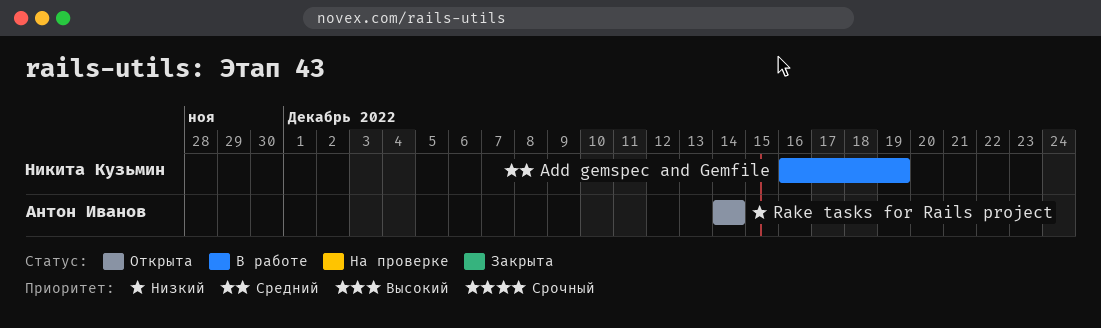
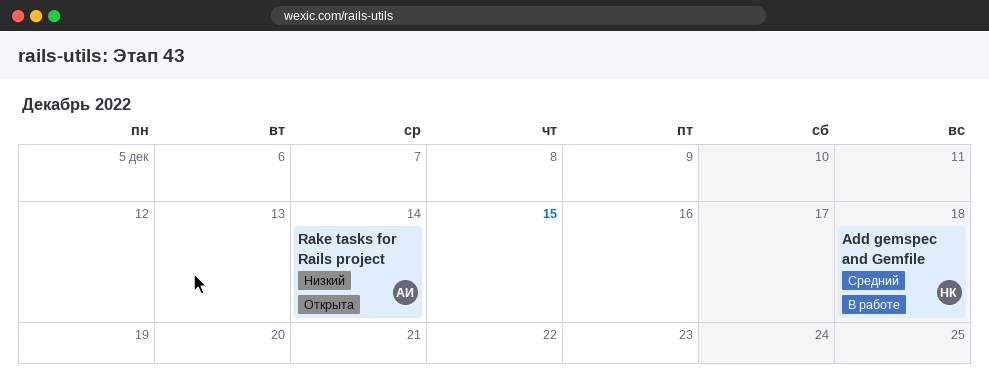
Add gemspec and Gemfile, due: Dec 19 -> Dec 18

